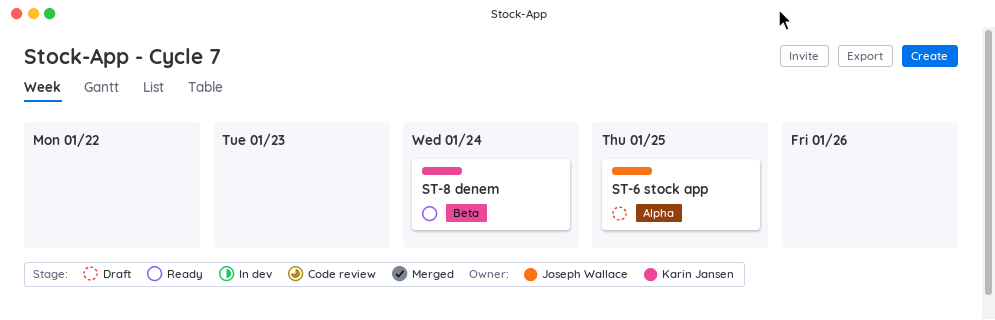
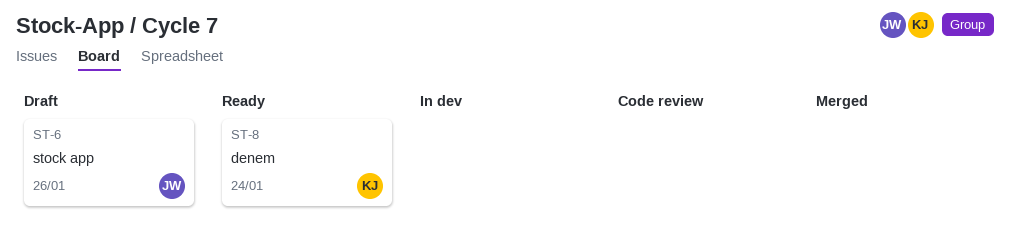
ST-6, due: Jan 25 -> Jan 26

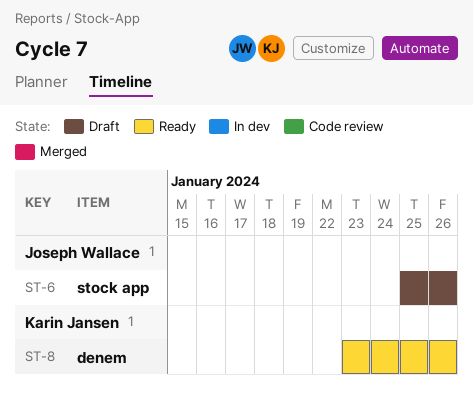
ST-8, due: Jan 24 -> Jan 26

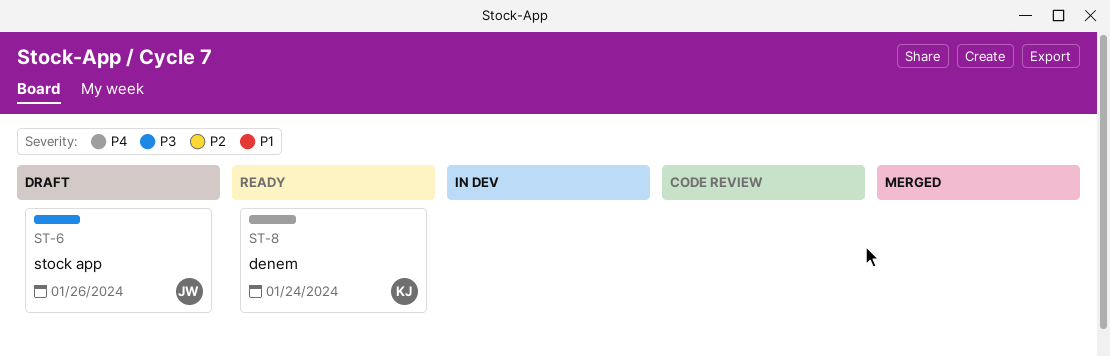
ST-8, due: Jan 26 -> Jan 24

